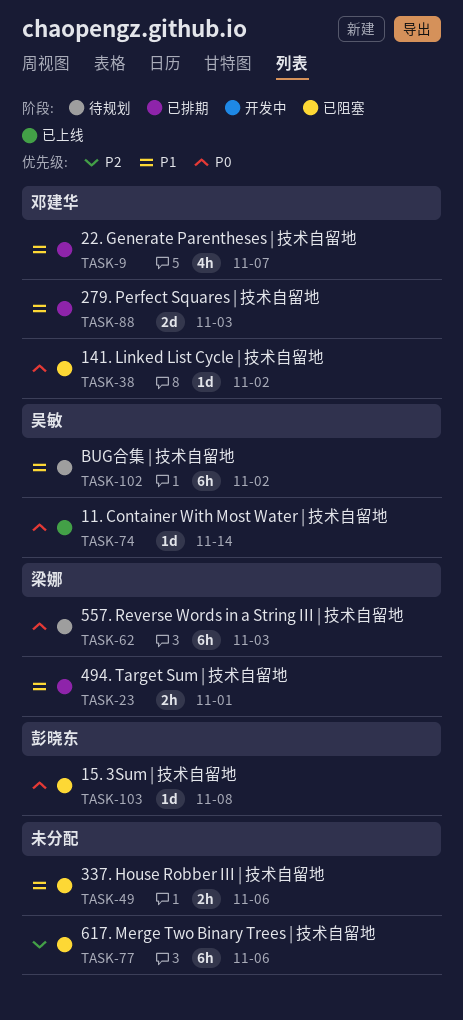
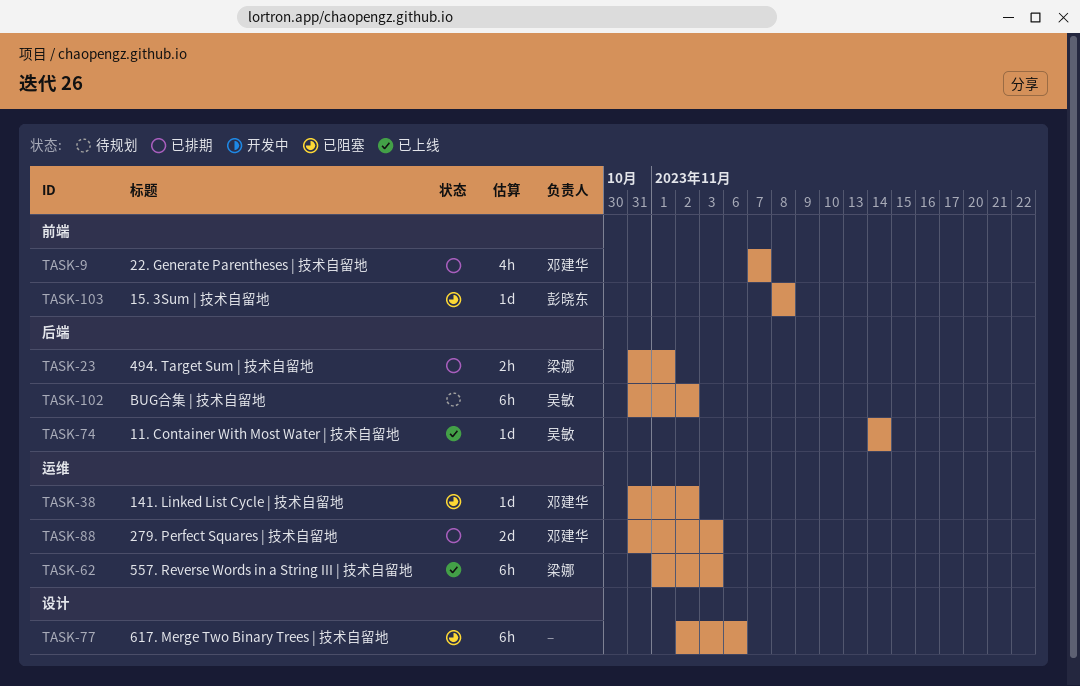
TASK-49: present -> none
TASK-62, status: 待规划 -> 已上线

